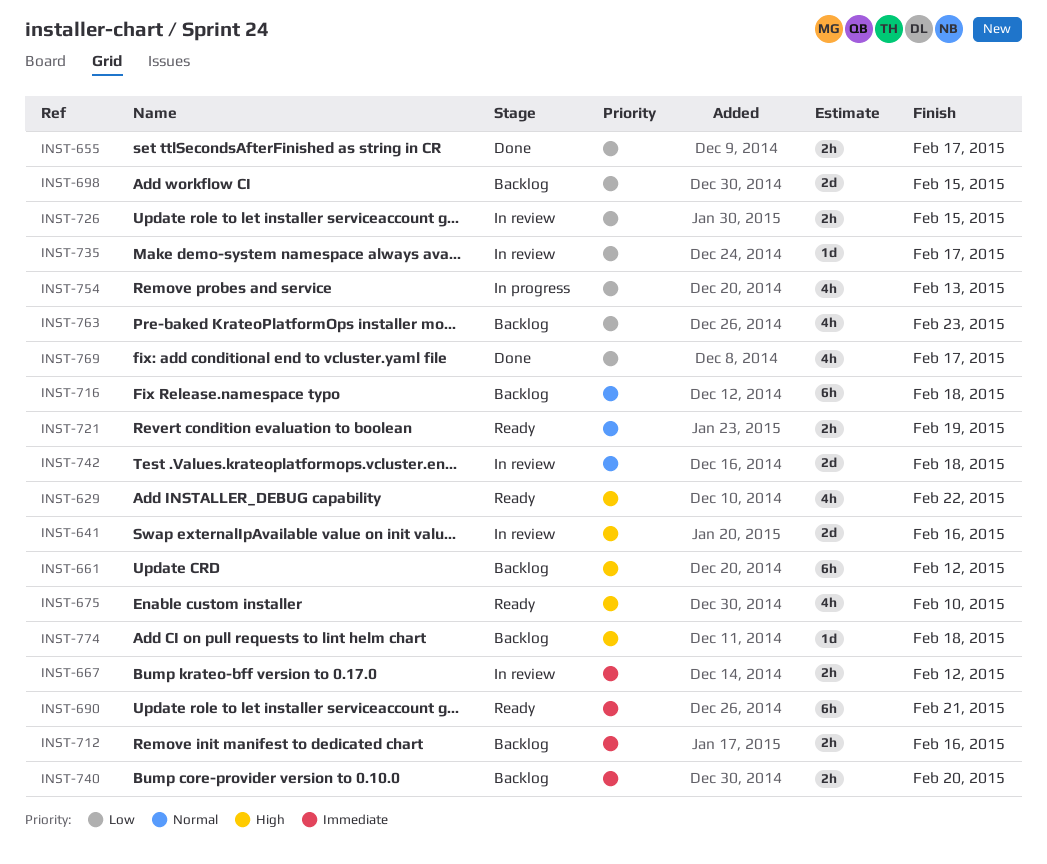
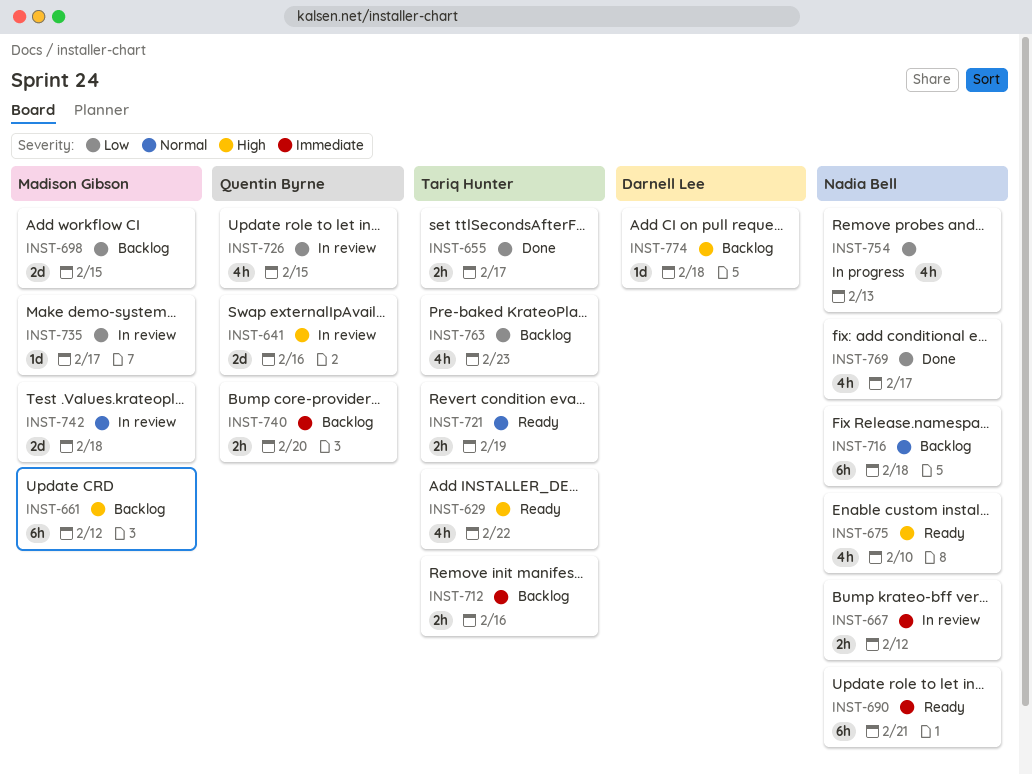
INST-726, estimate: 2h -> 4h

